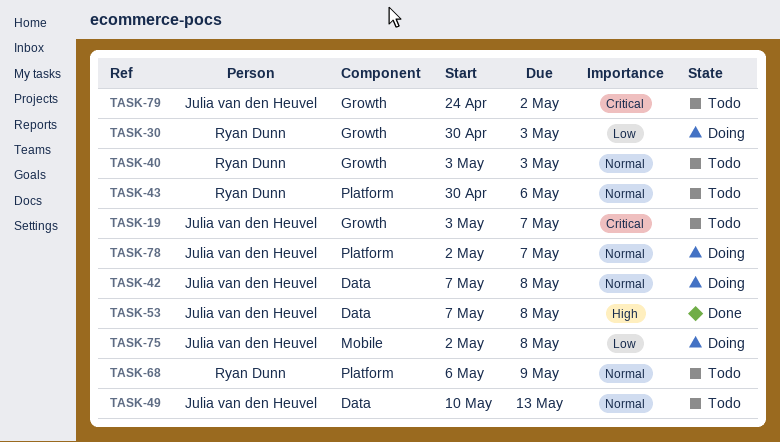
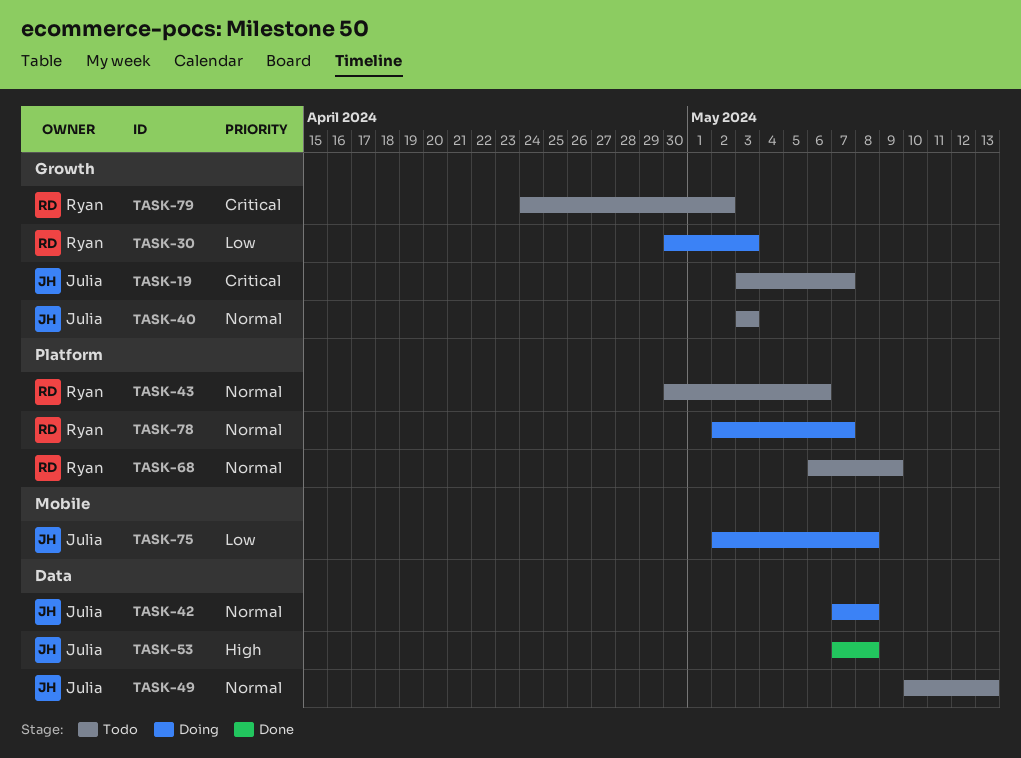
TASK-40, owner: Ryan Dunn -> Julia van den Heuvel
TASK-78, owner: Julia van den Heuvel -> Ryan Dunn
TASK-79, owner: Julia van den Heuvel -> Ryan Dunn

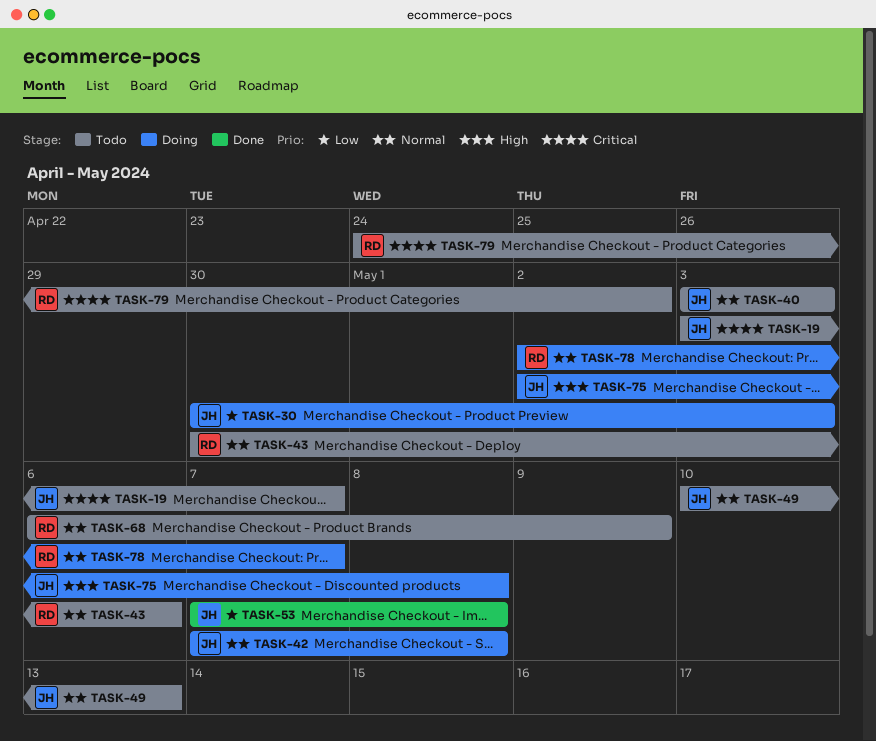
TASK-30, owner: Ryan -> Julia
TASK-53, priority: High -> Low
TASK-75, priority: Low -> High

